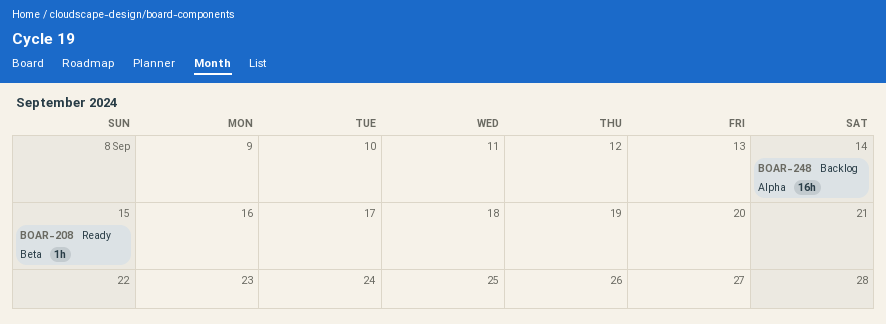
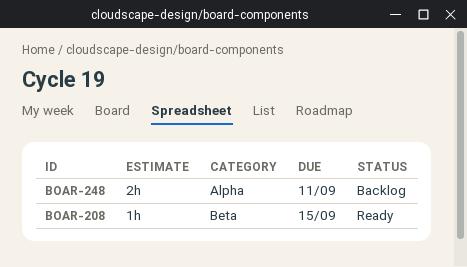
BOAR-248, estimate: 16h -> 2h
BOAR-248, due: Sep 14 -> Sep 11

